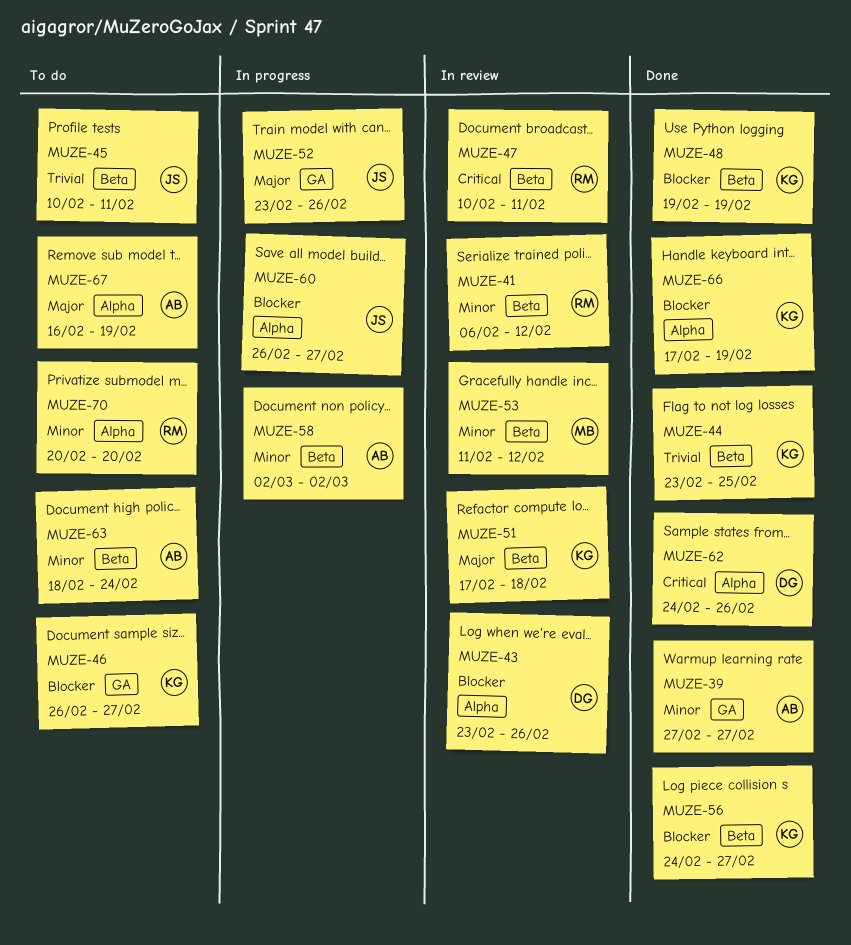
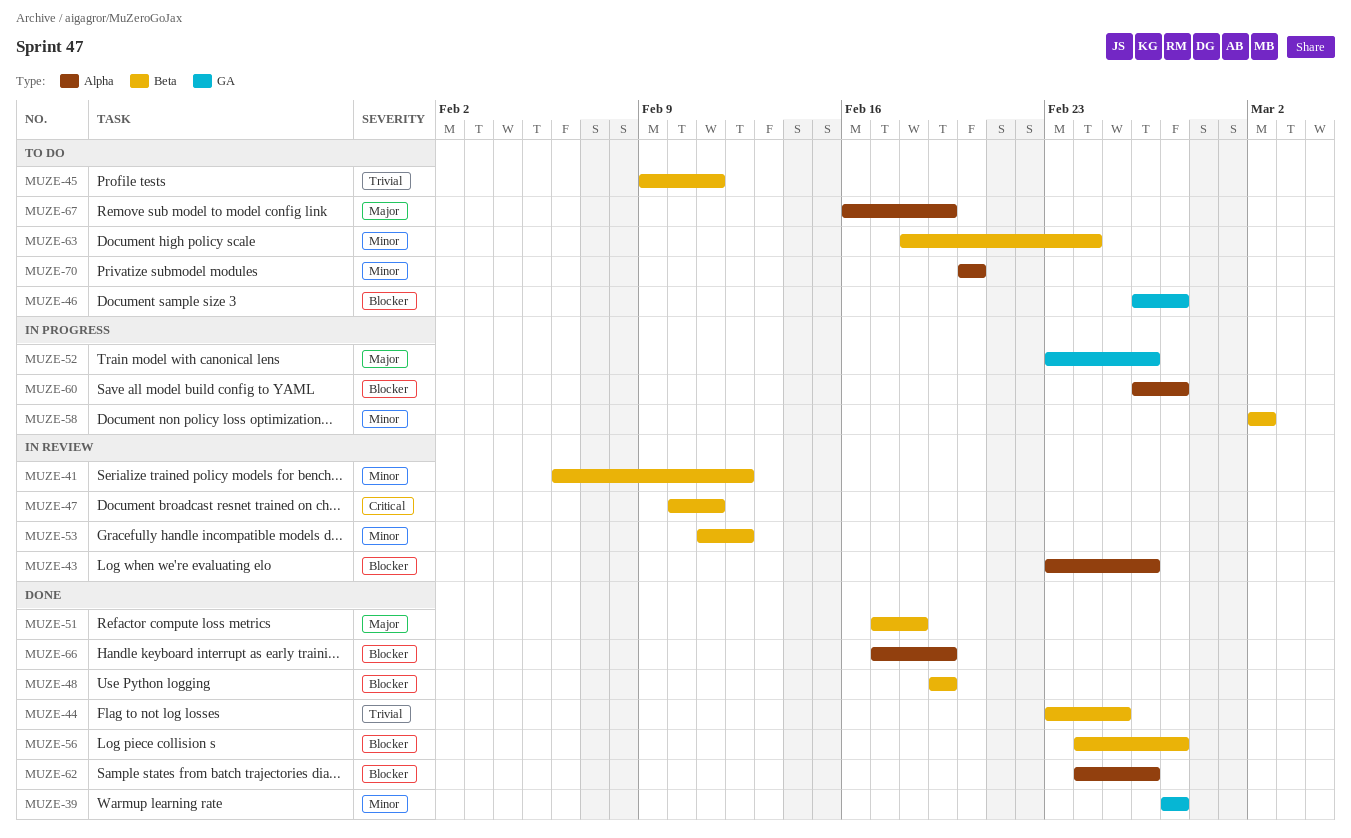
MUZE-45, start: Feb 10 -> Feb 9
MUZE-51, status: In review -> Done
MUZE-62, priority: Critical -> Blocker

